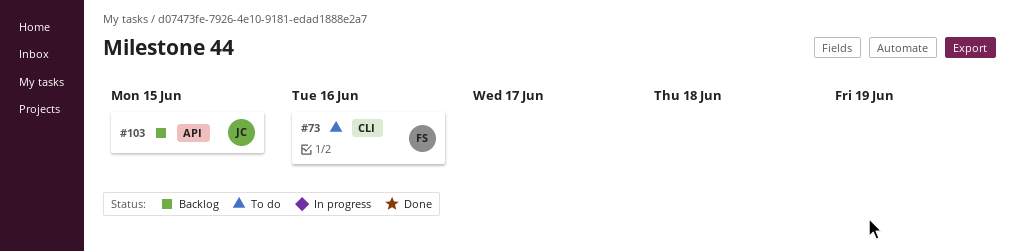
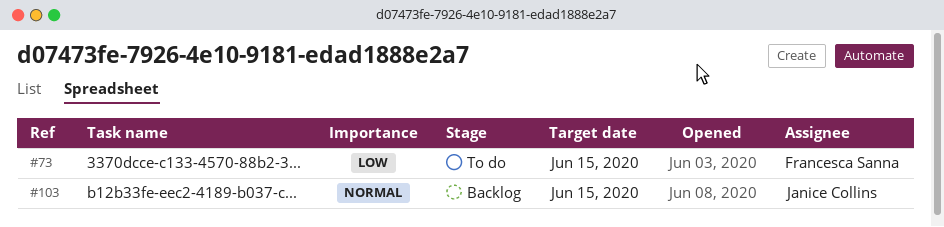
#73, due: Jun 16 -> Jun 15

